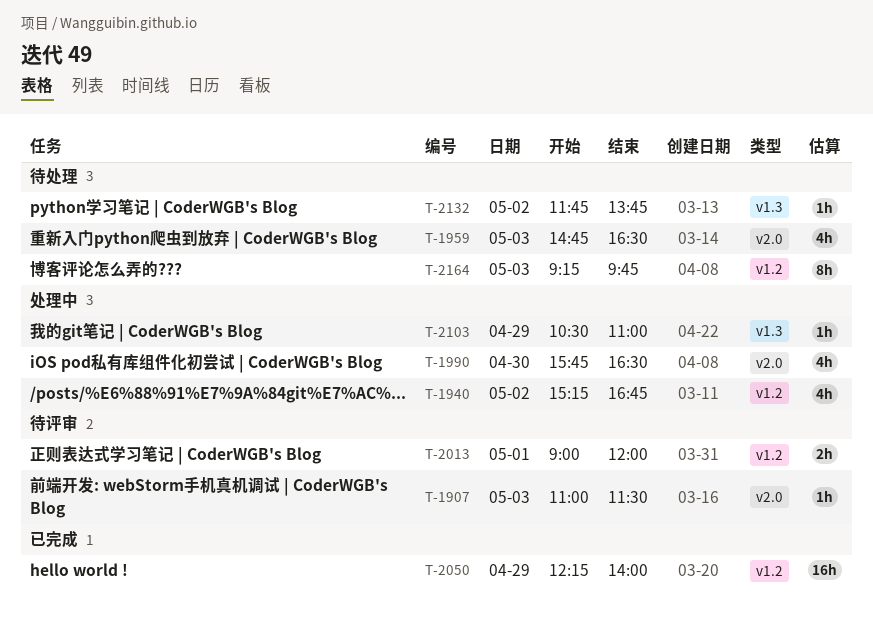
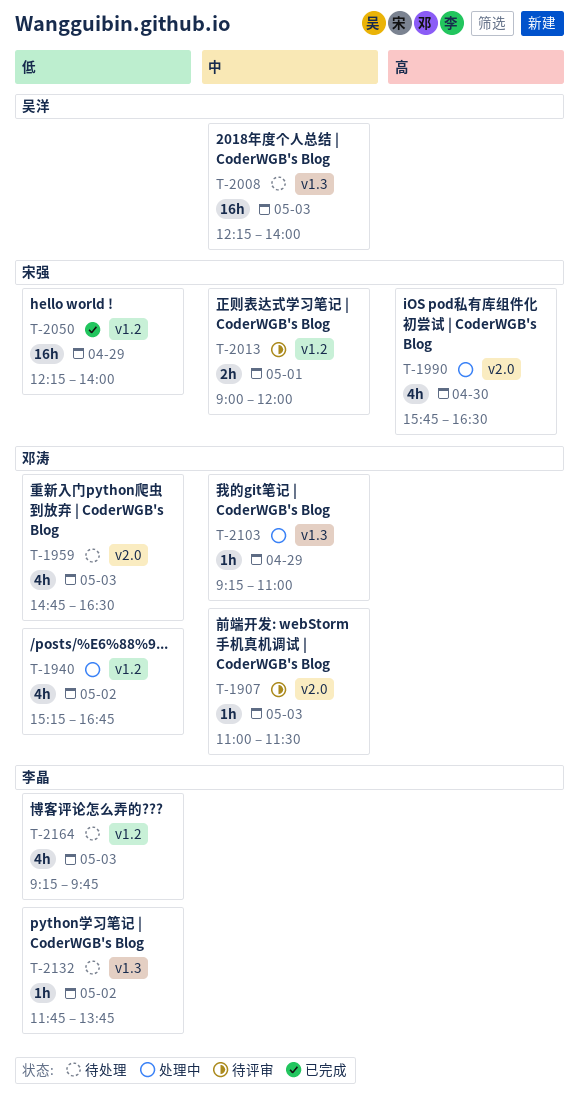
T-2008: none -> present
T-2103, begins: 10:30 -> 09:15
T-2164, estimate: 8h -> 4h

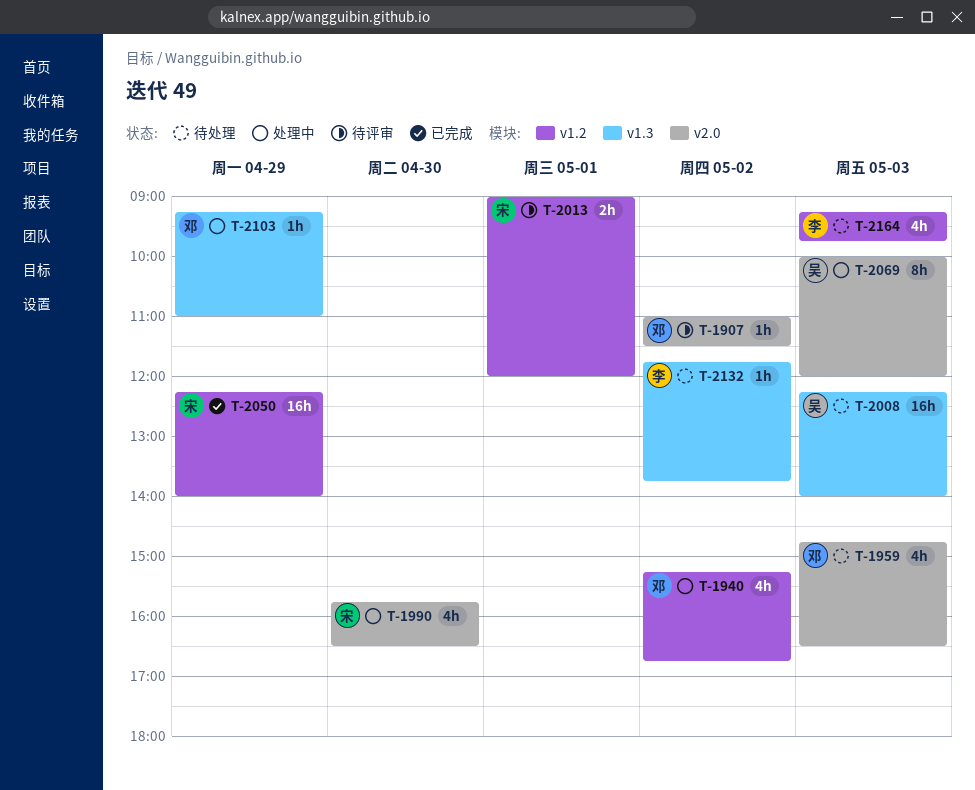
T-1907, day: May 3 -> May 2
T-2069: none -> present

